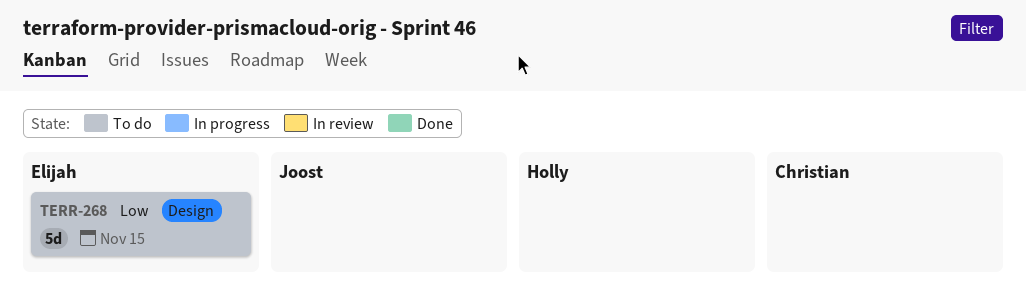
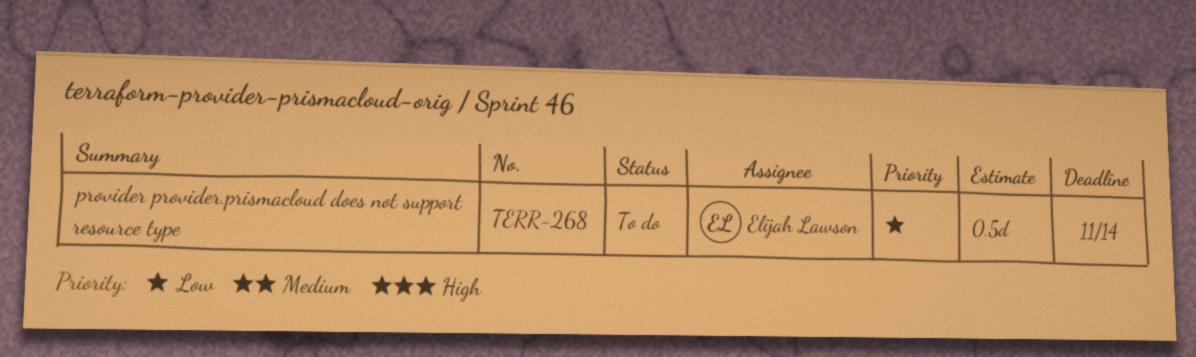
TERR-268, estimate: 5d -> 0.5d
TERR-268, due: Nov 15 -> Nov 14

